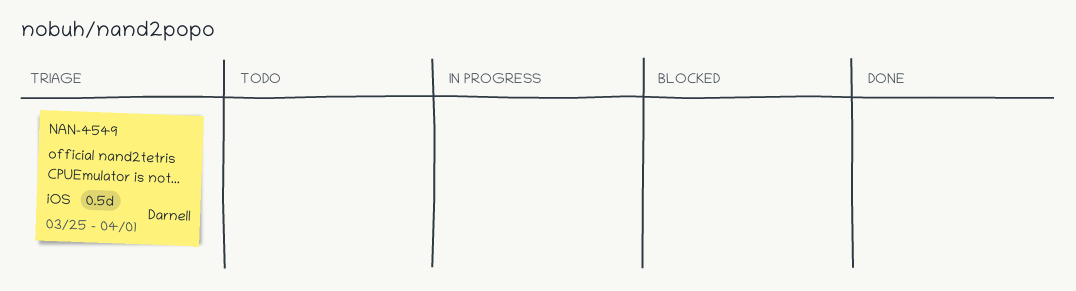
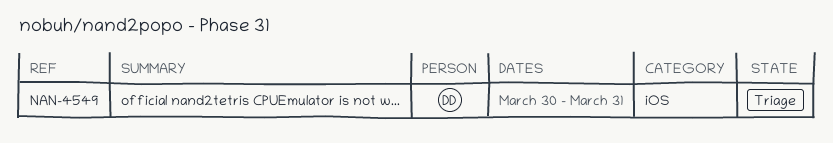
NAN-4549, start: Mar 25 -> Mar 30
NAN-4549, due: Apr 1 -> Mar 31

